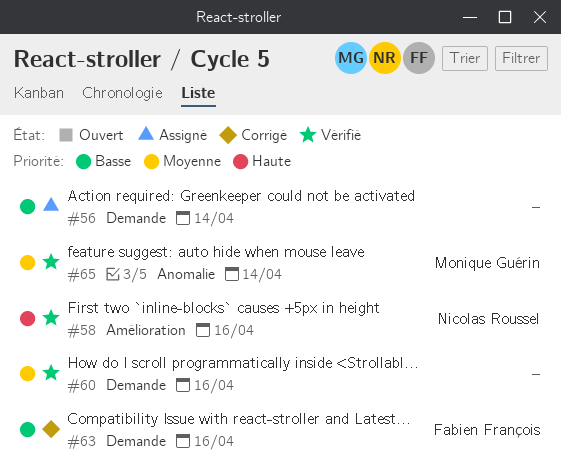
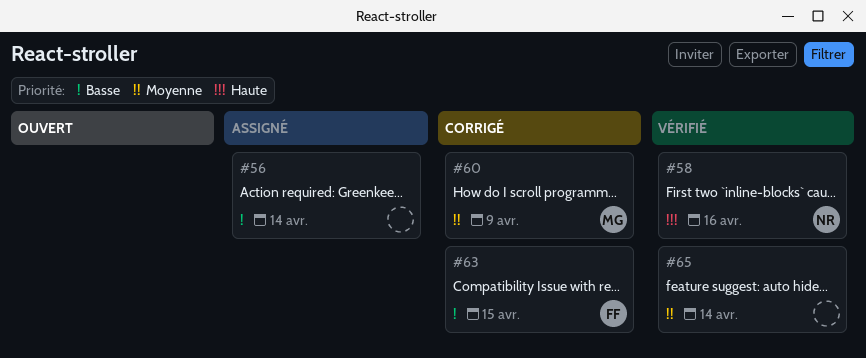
#60, status: Vérifié -> Corrigé
#60, owner: none -> Monique Guérin
#60, due: Apr 16 -> Apr 9
#63, due: Apr 16 -> Apr 15
#65, owner: Monique Guérin -> none

